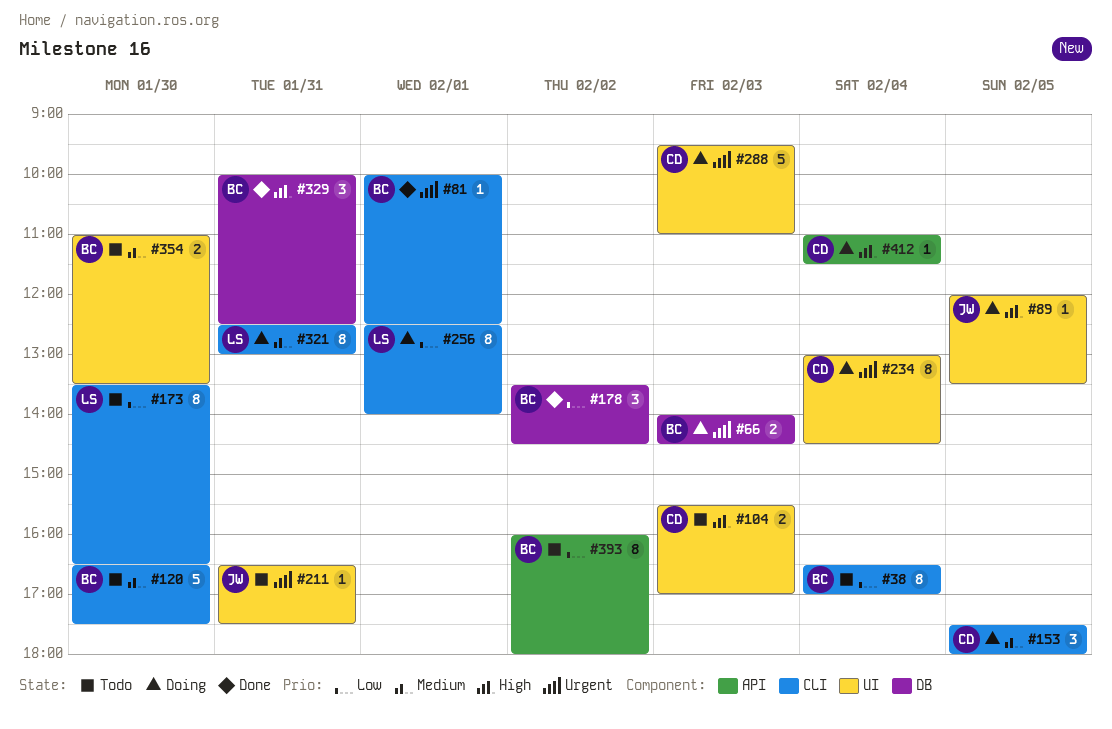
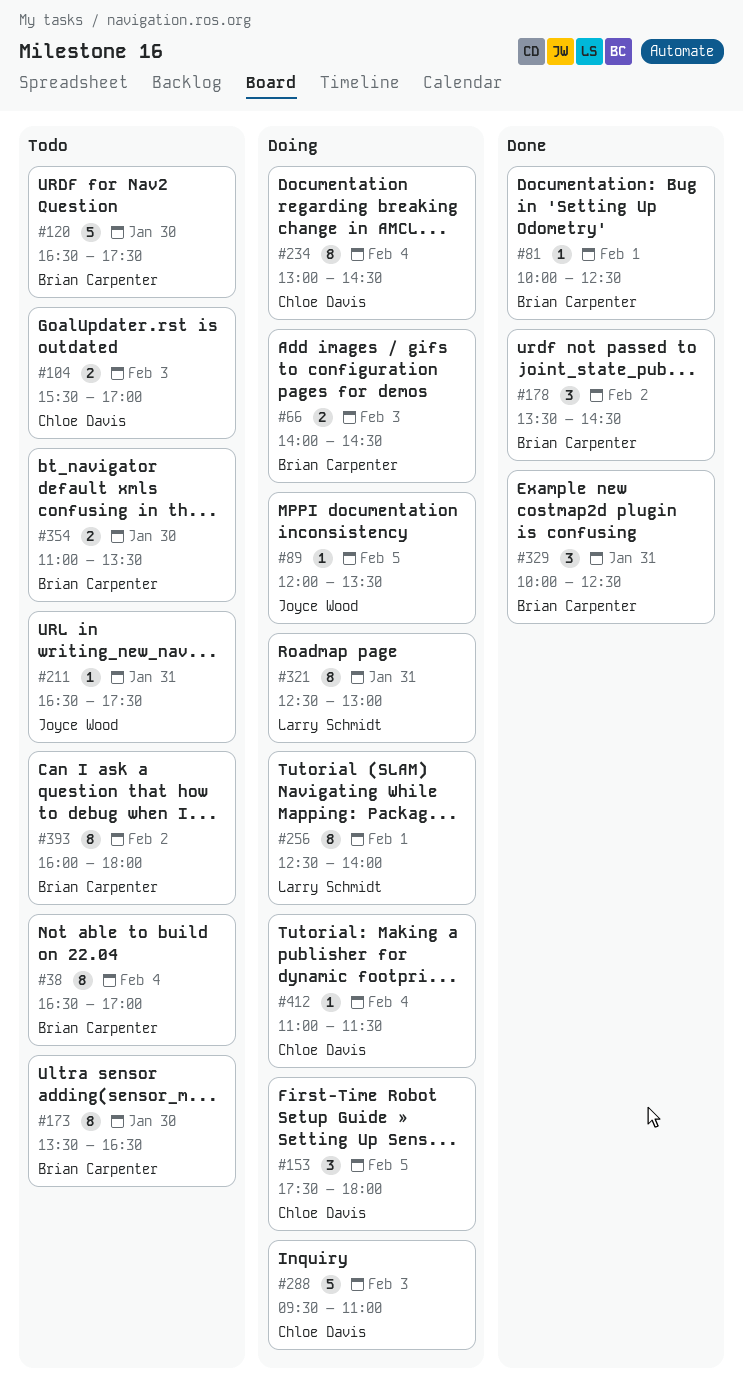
#173, owner: Larry Schmidt -> Brian Carpenter

